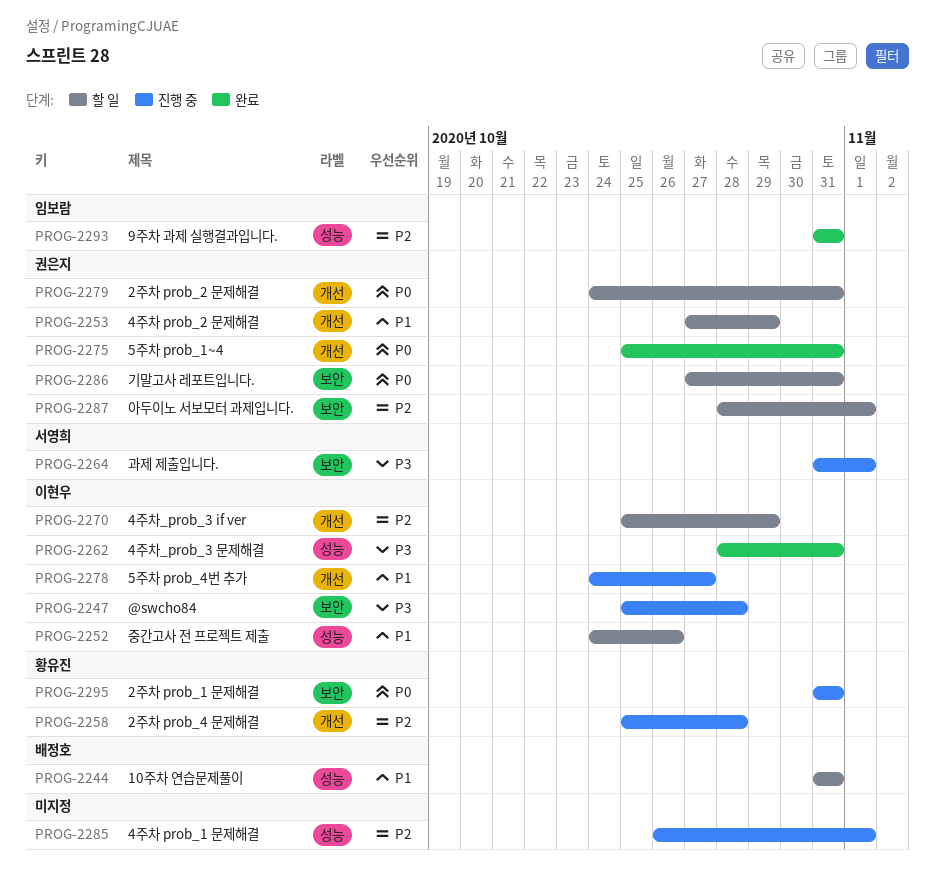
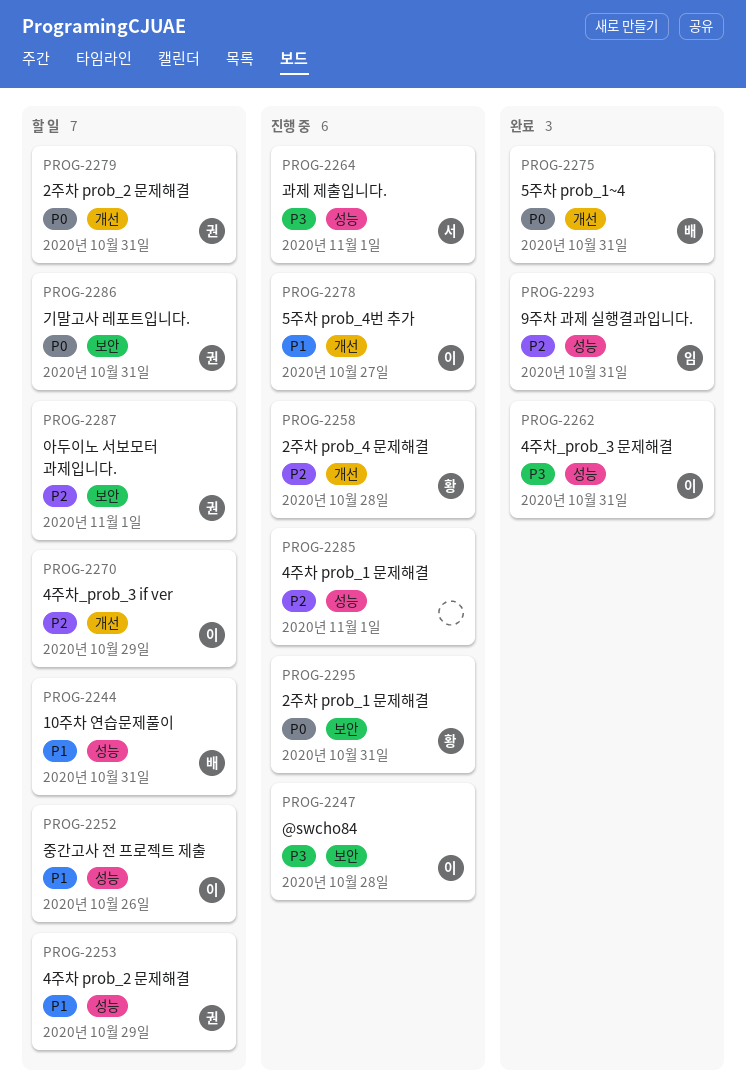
PROG-2253, label: 개선 -> 성능
PROG-2264, label: 보안 -> 성능
PROG-2275, owner: 권은지 -> 배정호

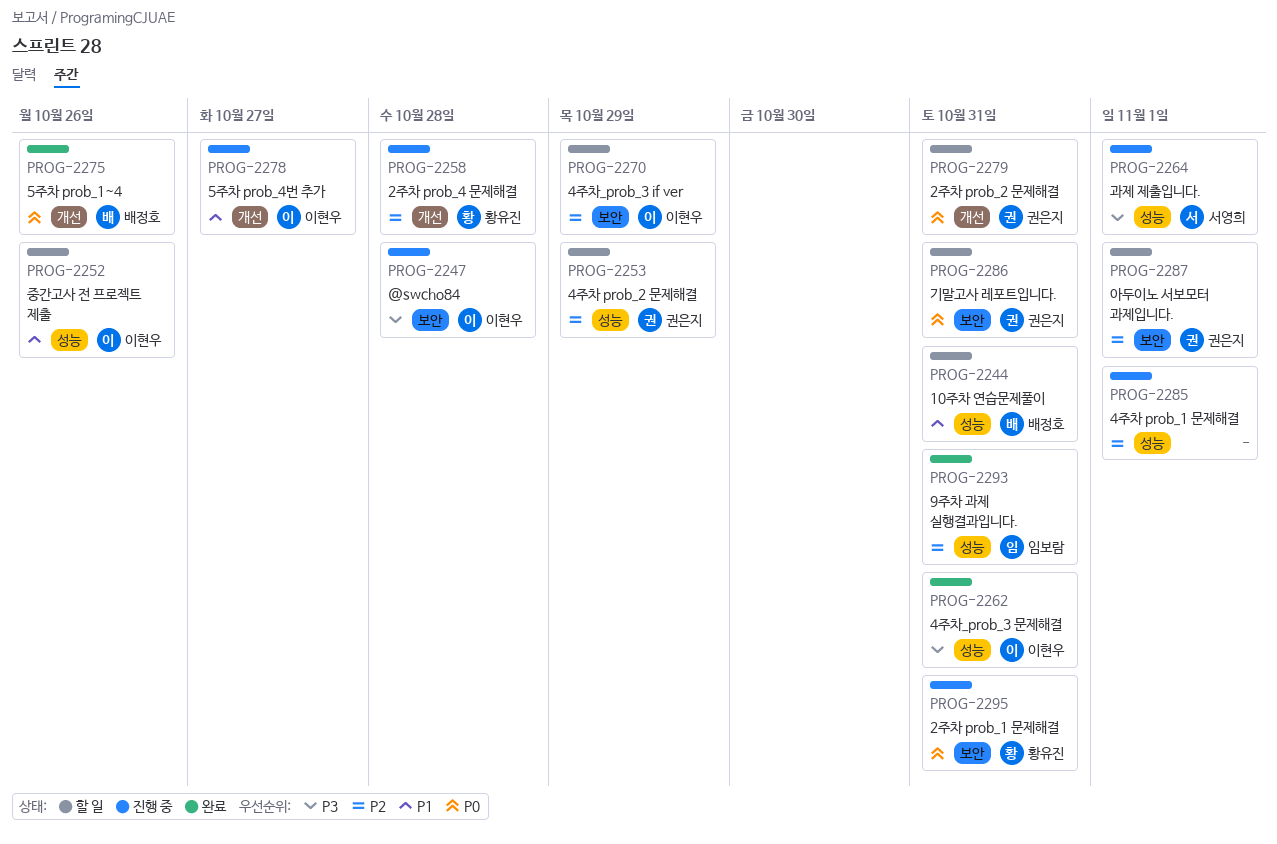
PROG-2253, priority: P1 -> P2
PROG-2270, label: 개선 -> 보안
PROG-2275, due: Oct 31 -> Oct 26

